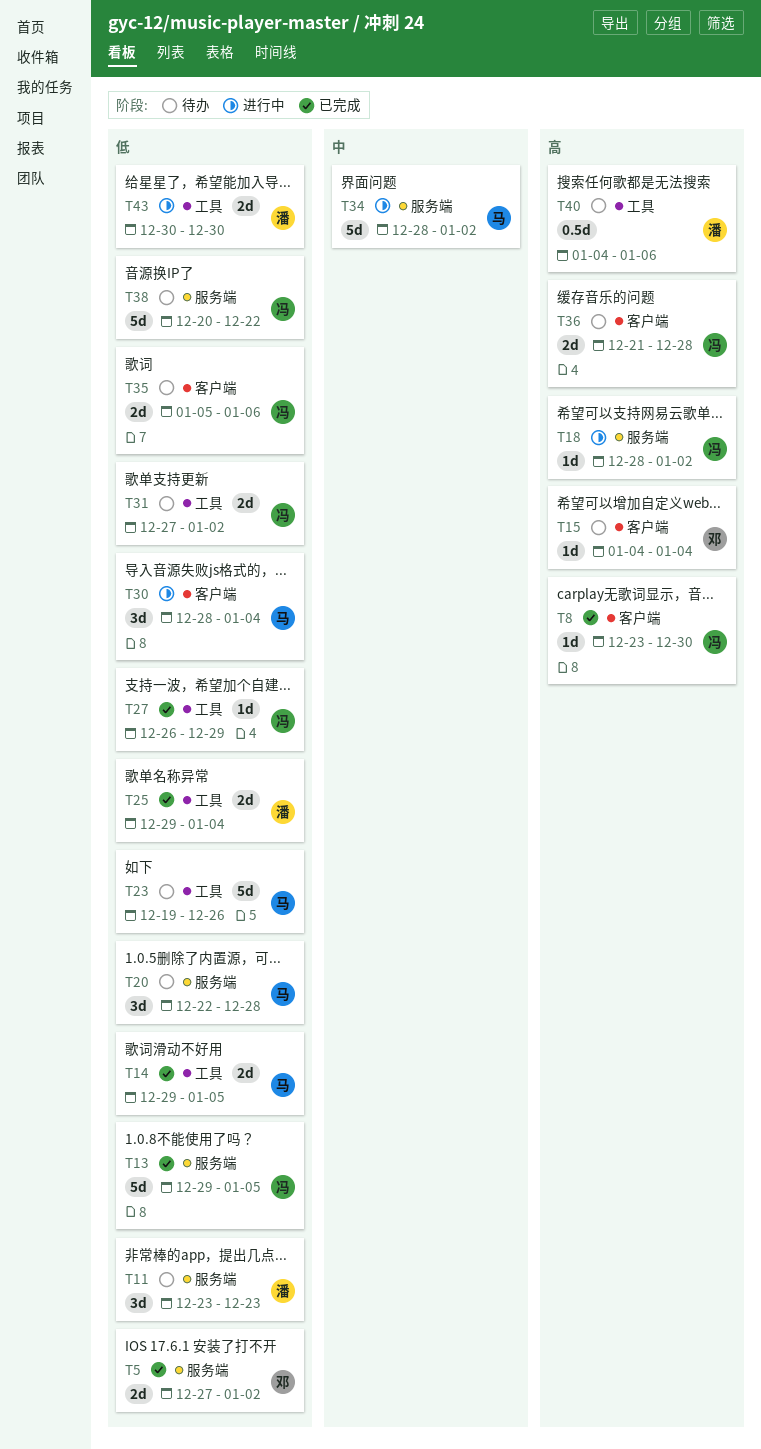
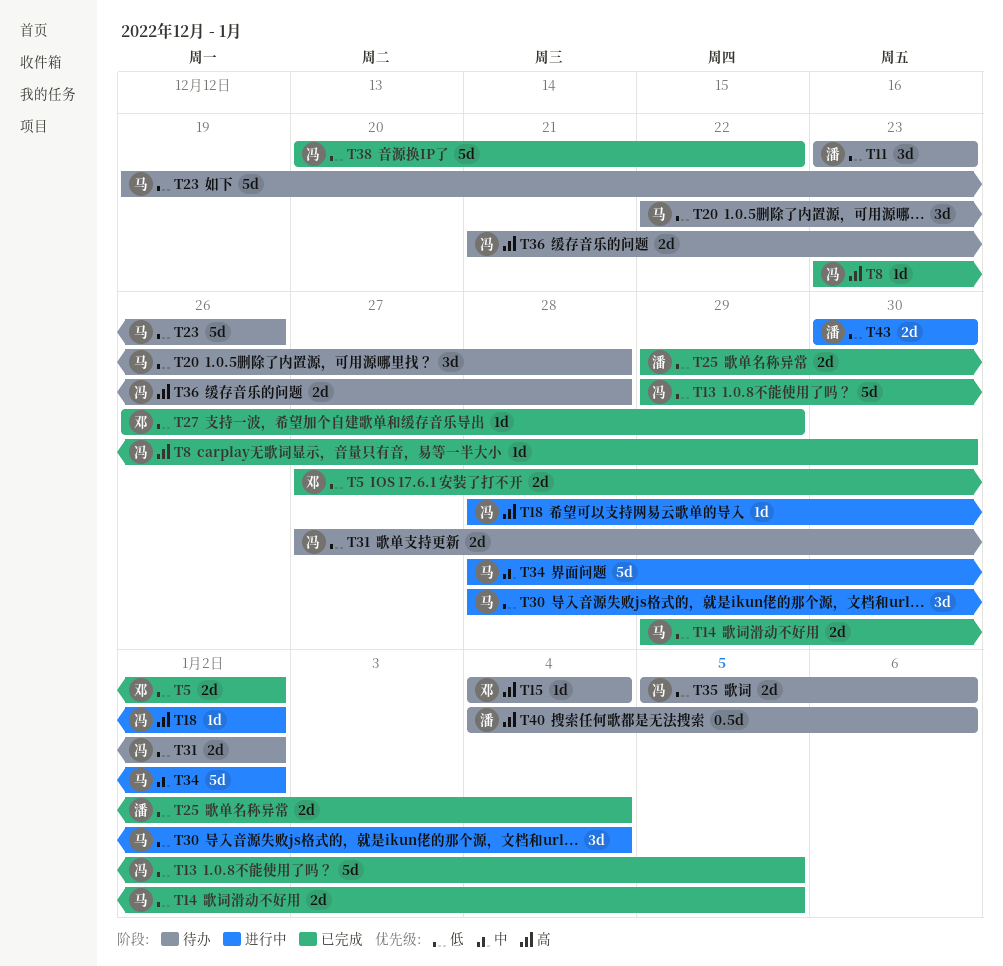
T27, owner: 冯 -> 邓
T38, status: 待办 -> 已完成

